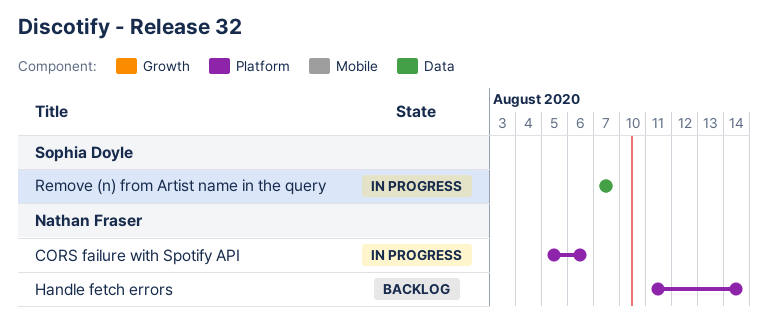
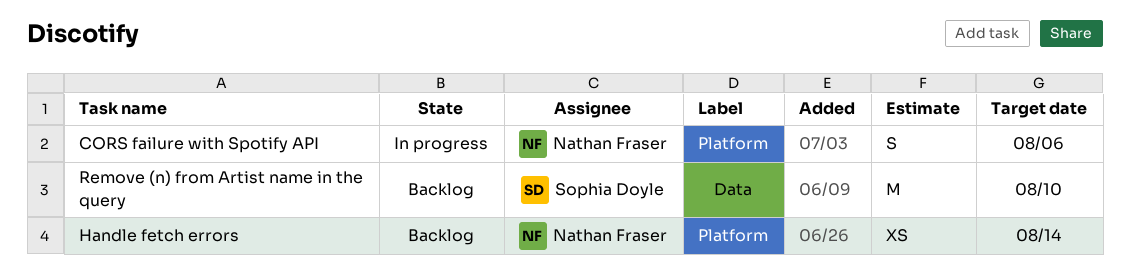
Remove (n) from Artist name in the query, status: In progress -> Backlog
Remove (n) from Artist name in the query, due: Aug 7 -> Aug 10

